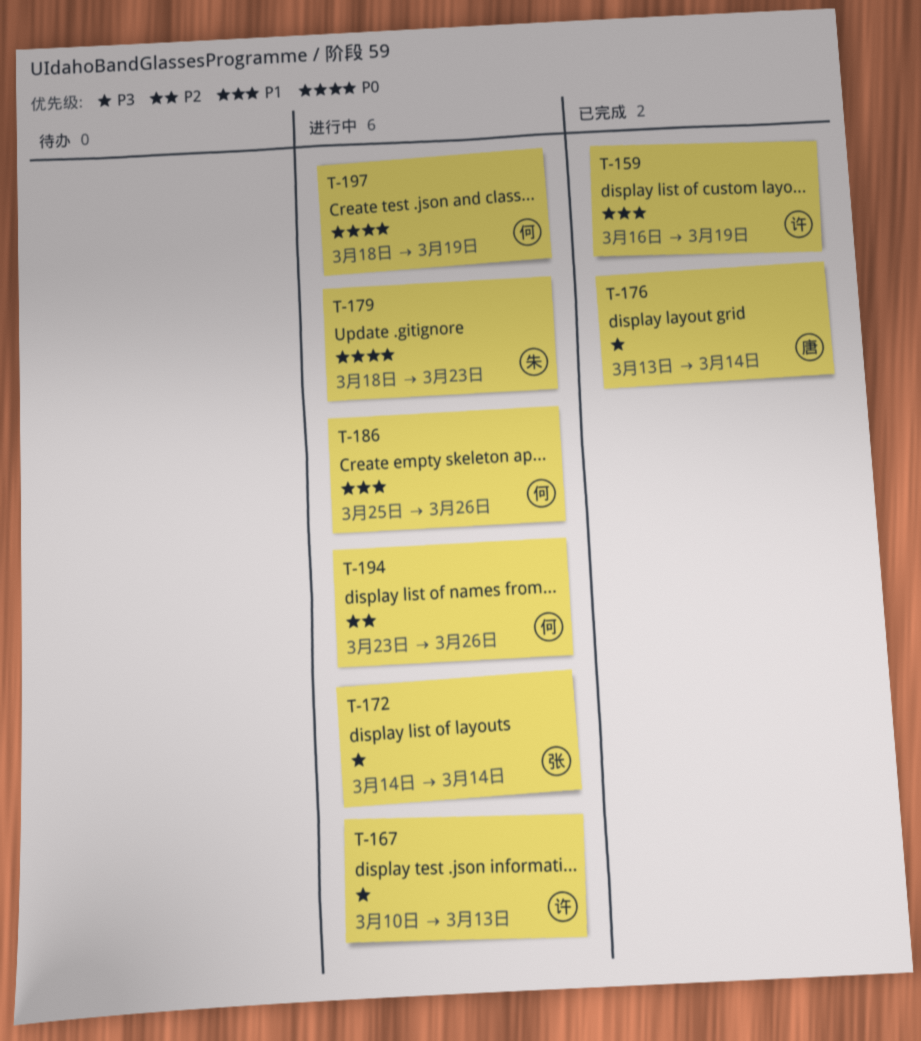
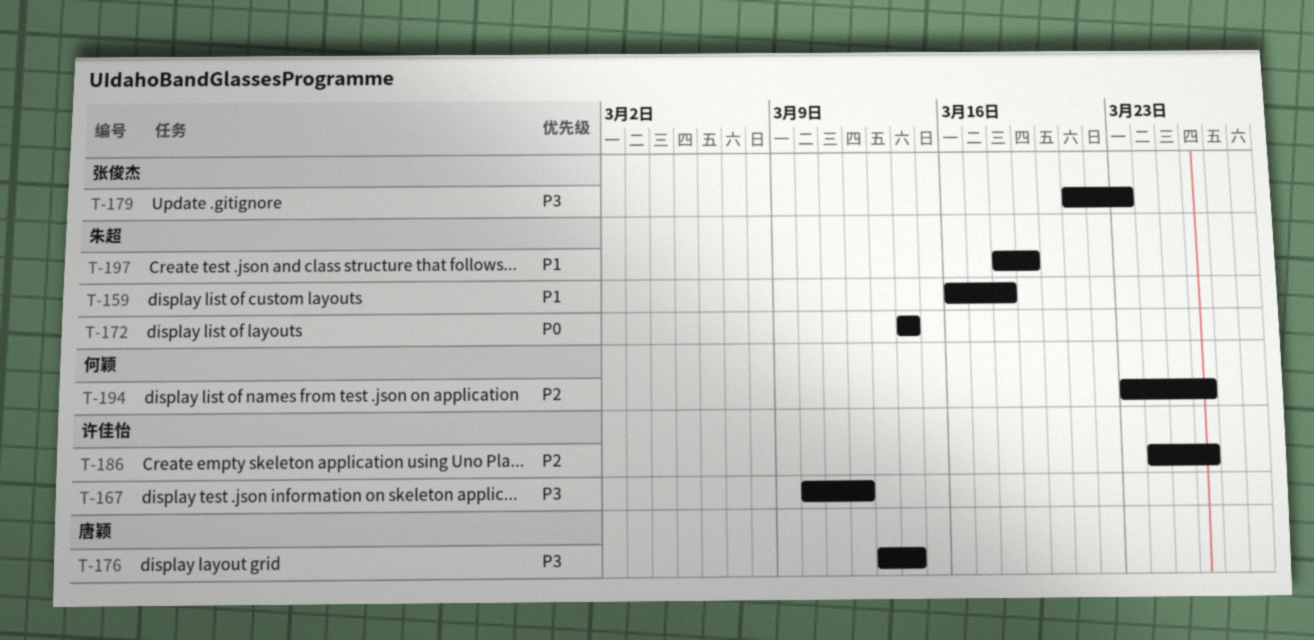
T-159, owner: 许佳怡 -> 朱超
T-159, due: Mar 19 -> Mar 18
T-167, due: Mar 13 -> Mar 12
T-172, owner: 张俊杰 -> 朱超
T-172, priority: P3 -> P0
T-179, owner: 朱超 -> 张俊杰
T-179, priority: P0 -> P3
T-179, start: Mar 18 -> Mar 21
T-186, owner: 何颖 -> 许佳怡
T-186, priority: P1 -> P2
T-186, start: Mar 25 -> Mar 24
T-197, owner: 何颖 -> 朱超
T-197, priority: P0 -> P1

